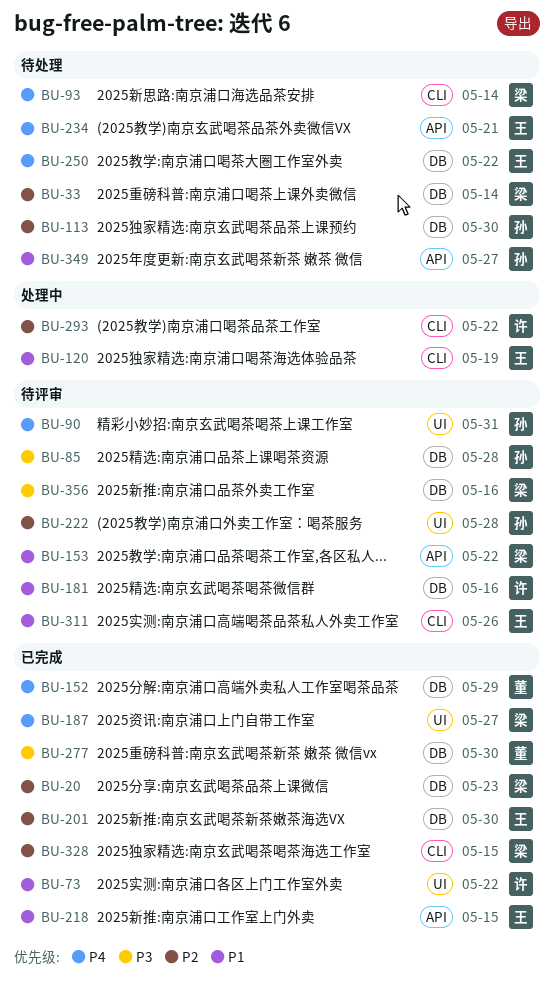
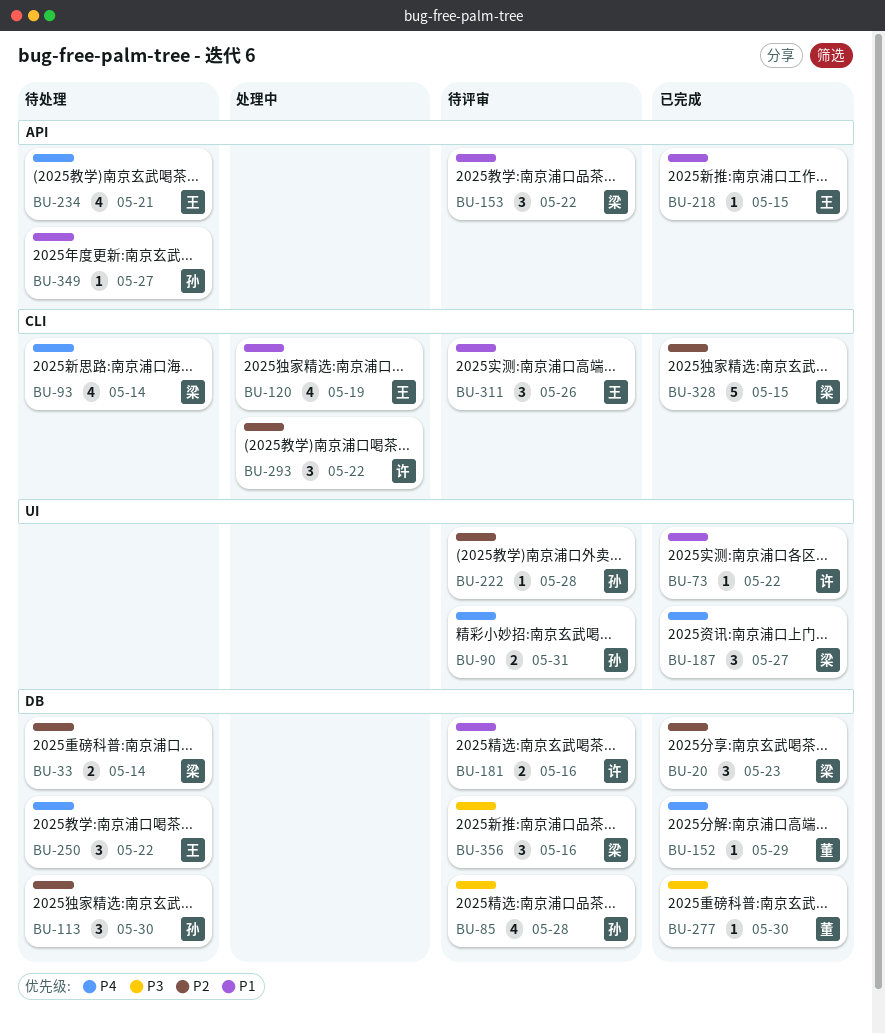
BU-201: present -> none

